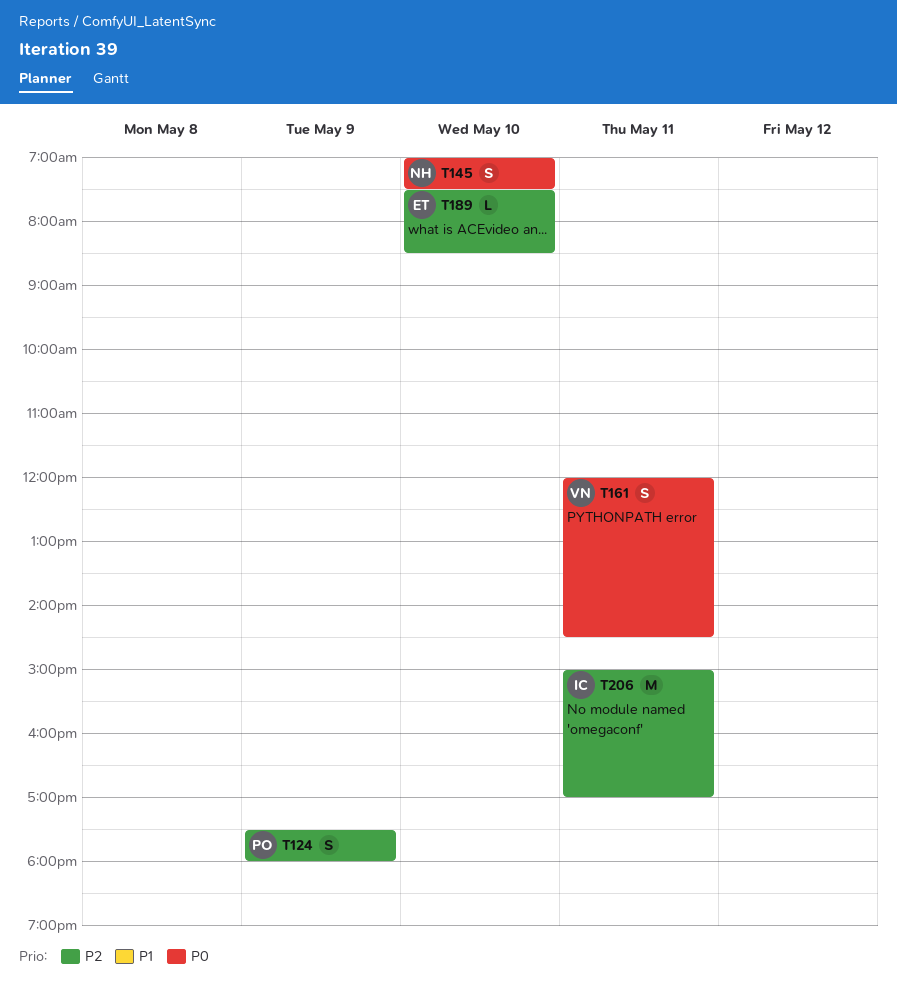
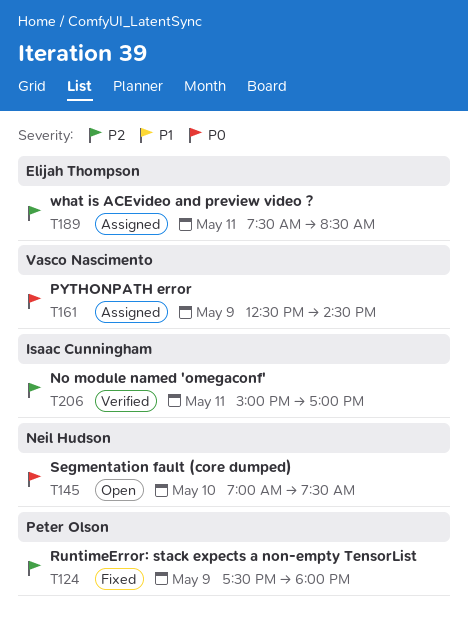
T161, day: May 11 -> May 9
T161, begins: 12:00 -> 12:30
T189, day: May 10 -> May 11

